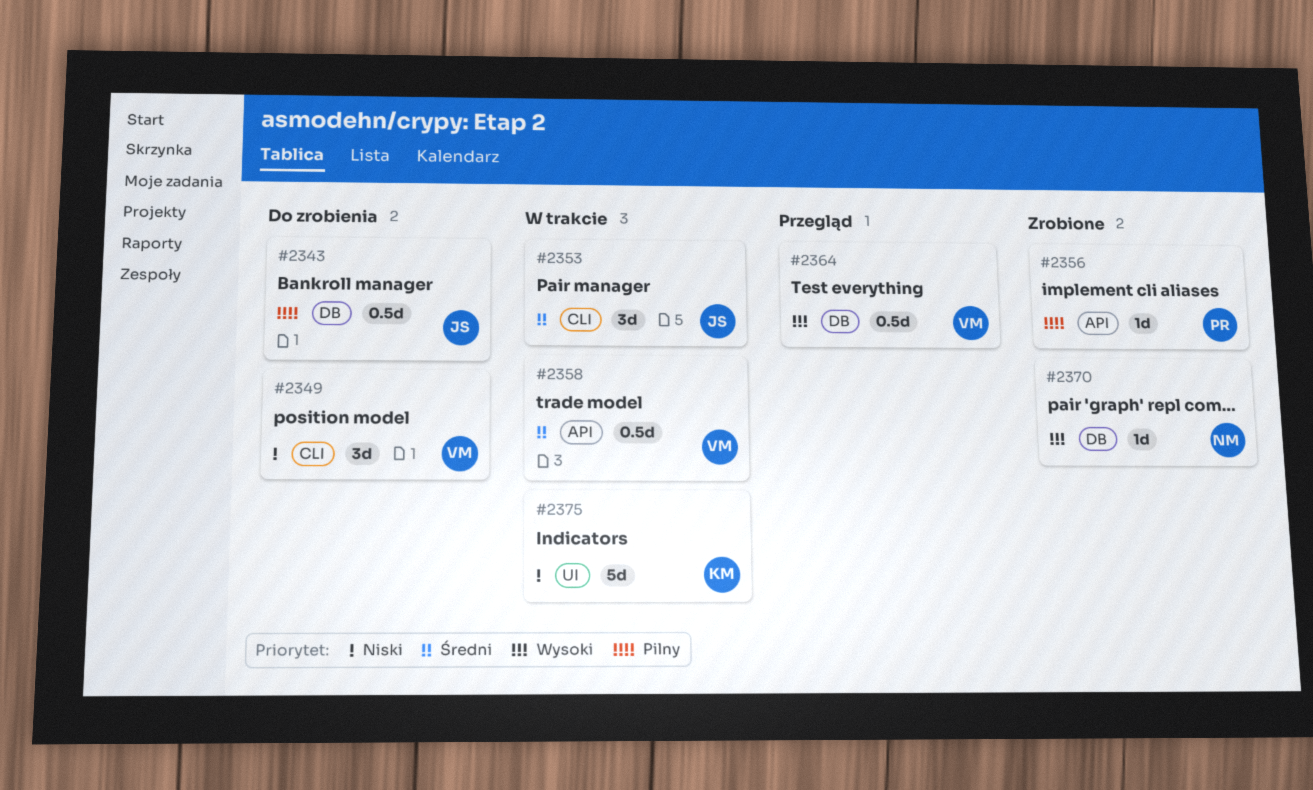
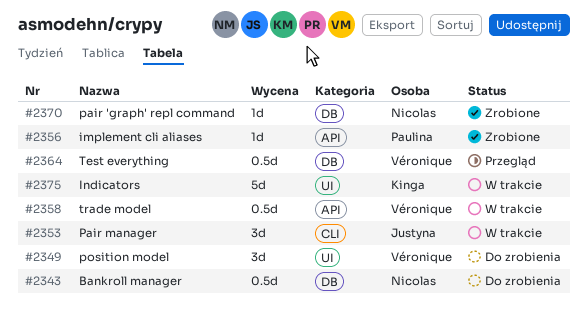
#2343, owner: Justyna -> Nicolas
#2349, label: CLI -> UI

